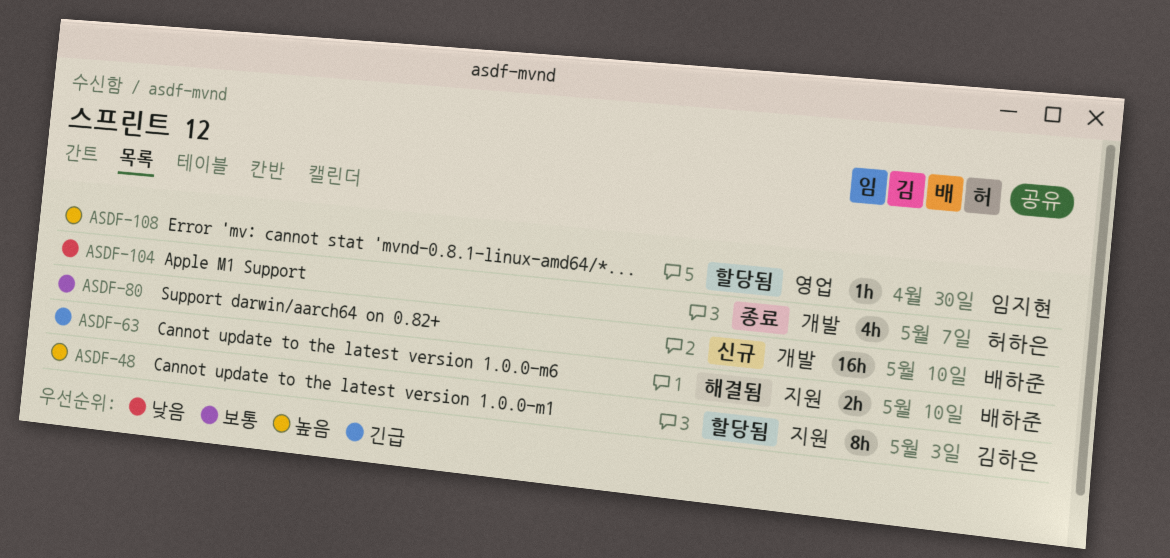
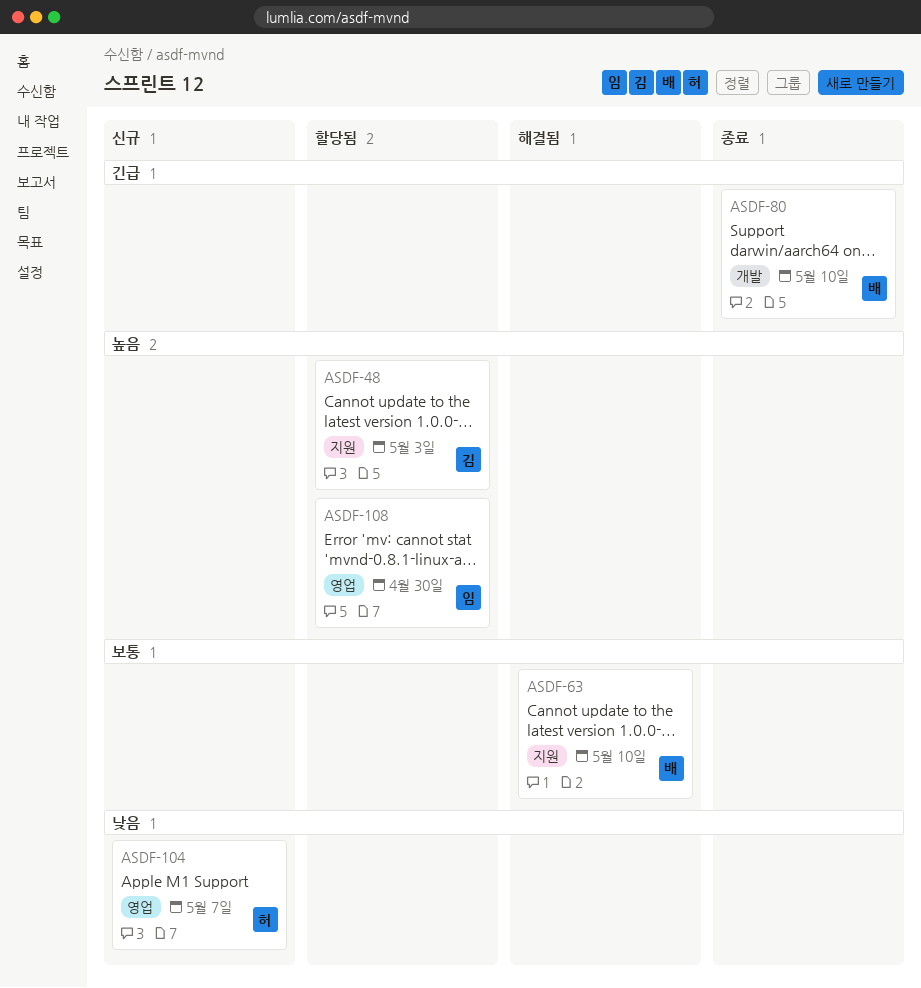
ASDF-63, priority: 긴급 -> 보통
ASDF-80, status: 신규 -> 종료
ASDF-80, priority: 보통 -> 긴급
ASDF-104, status: 종료 -> 신규
ASDF-104, label: 개발 -> 영업

